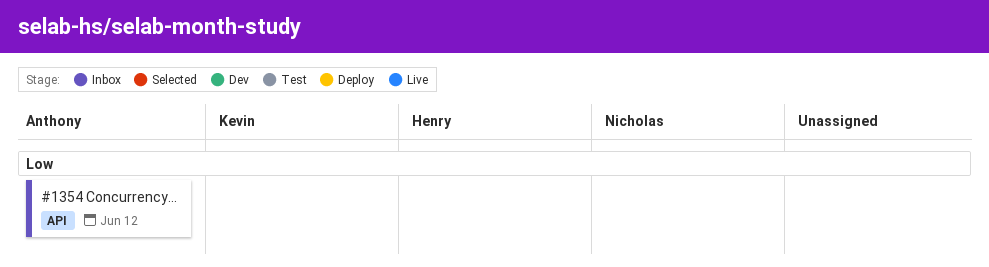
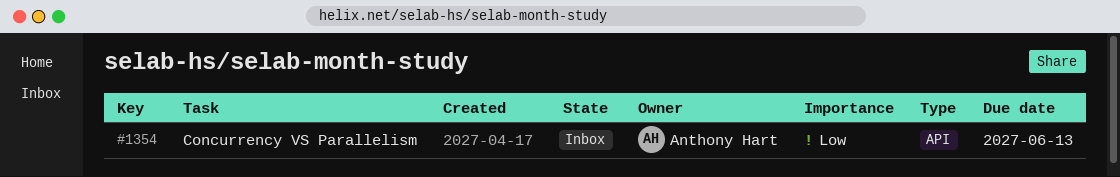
#1354, due: Jun 12 -> Jun 13

